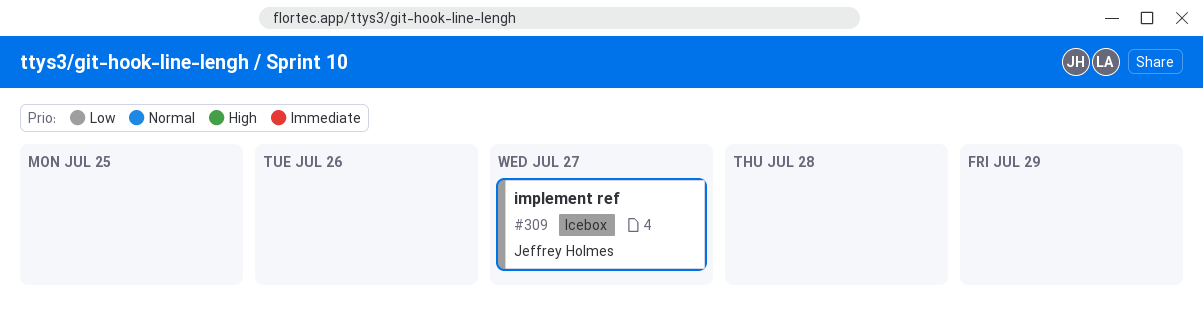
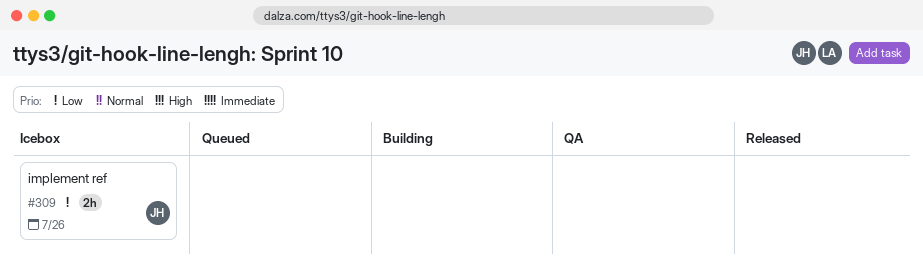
#309, due: Jul 27 -> Jul 26

